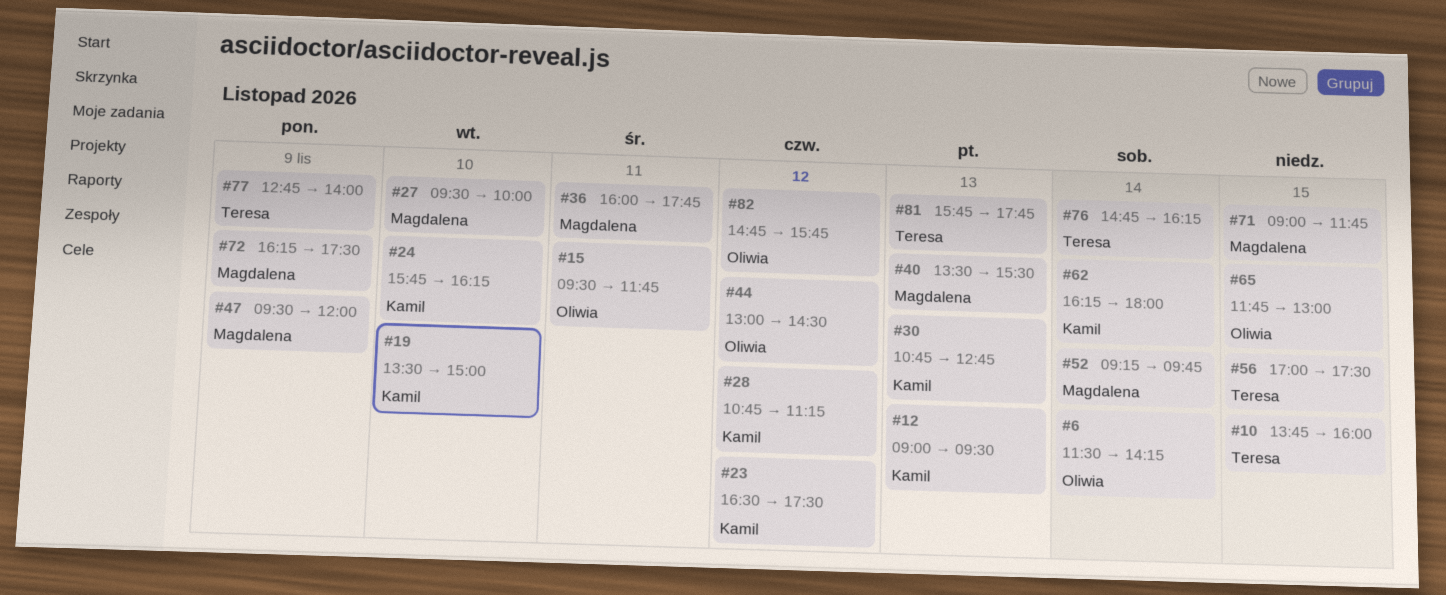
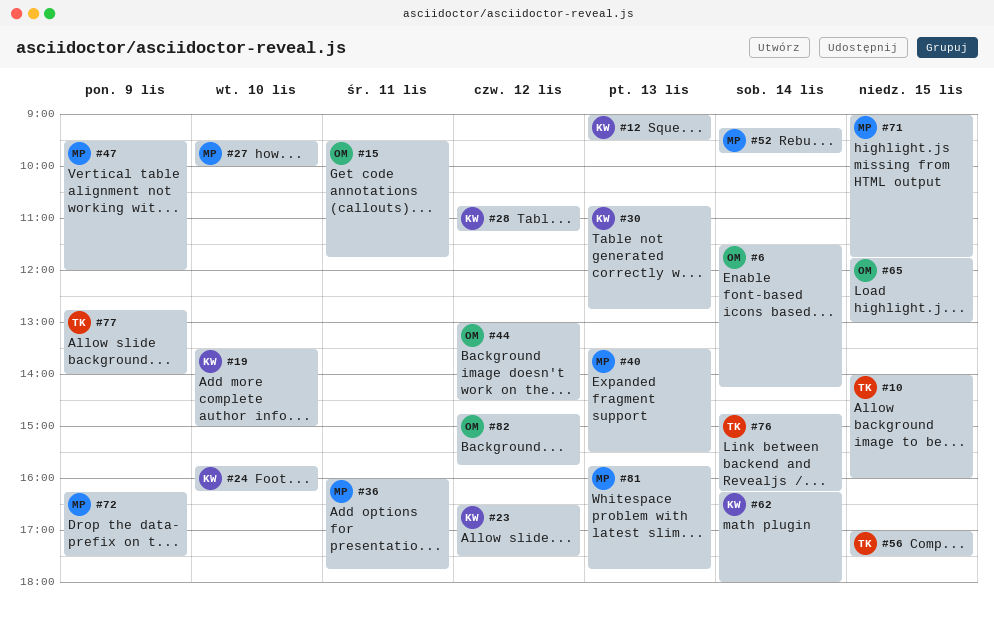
#10, begins: 13:45 -> 14:00
#81, owner: Teresa -> Magdalena

